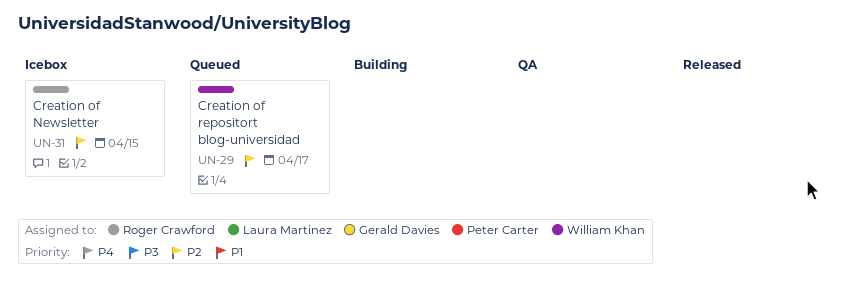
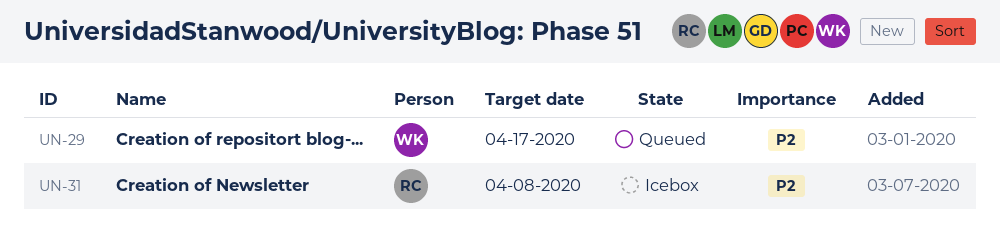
UN-31, due: Apr 15 -> Apr 8

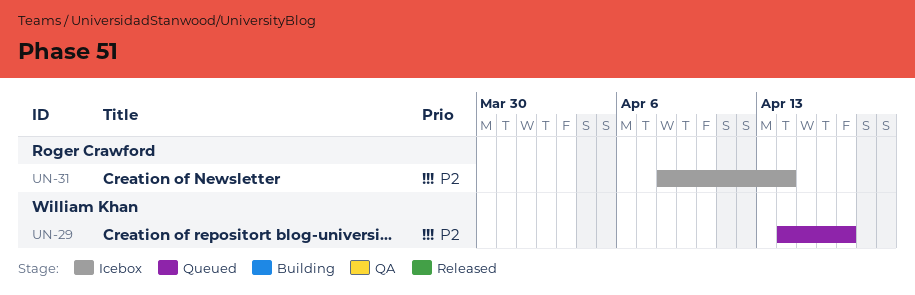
UN-31, due: Apr 8 -> Apr 14

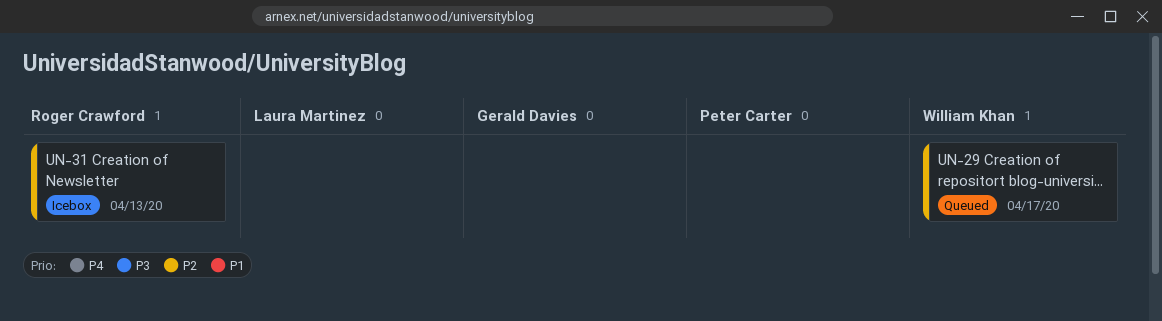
UN-31, due: Apr 14 -> Apr 13

